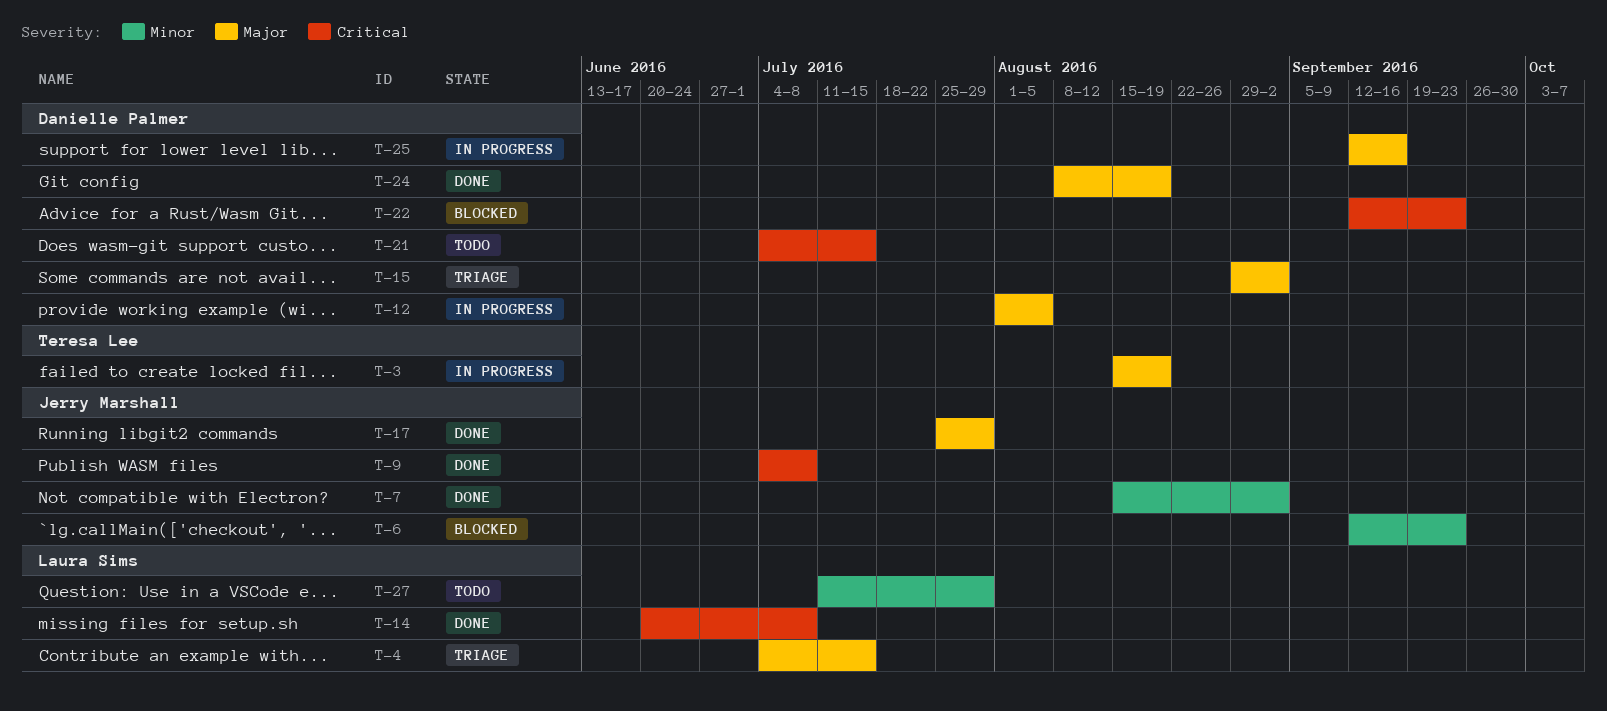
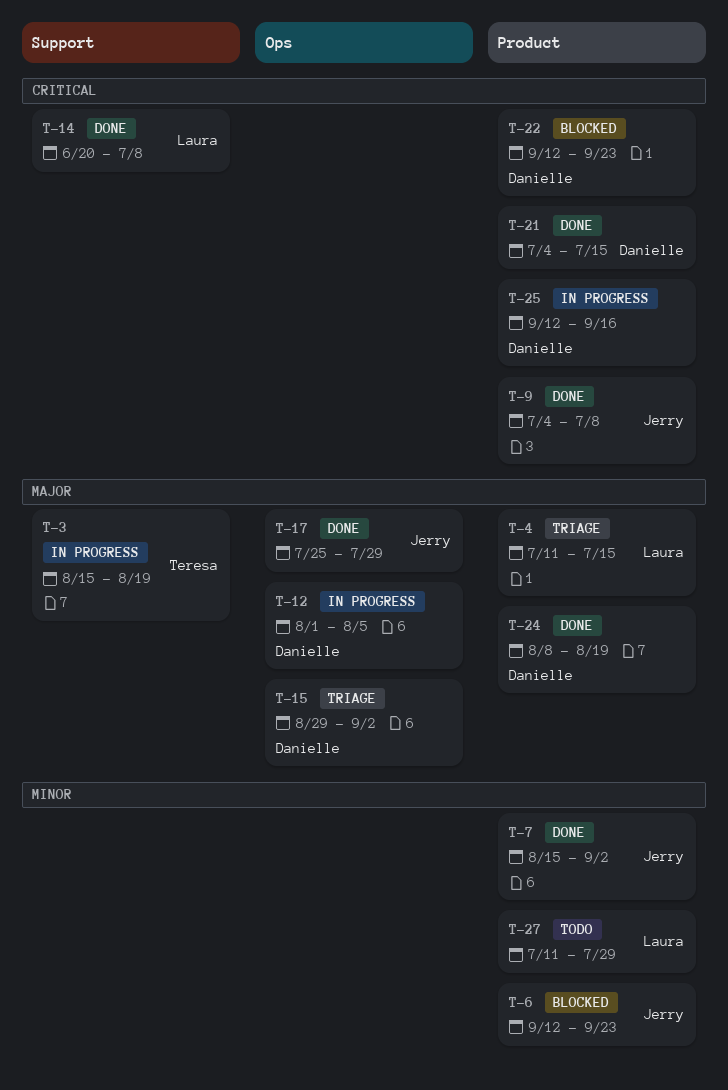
T-4, start: Jul 4 -> Jul 11
T-21, status: Todo -> Done
T-25, priority: Major -> Critical

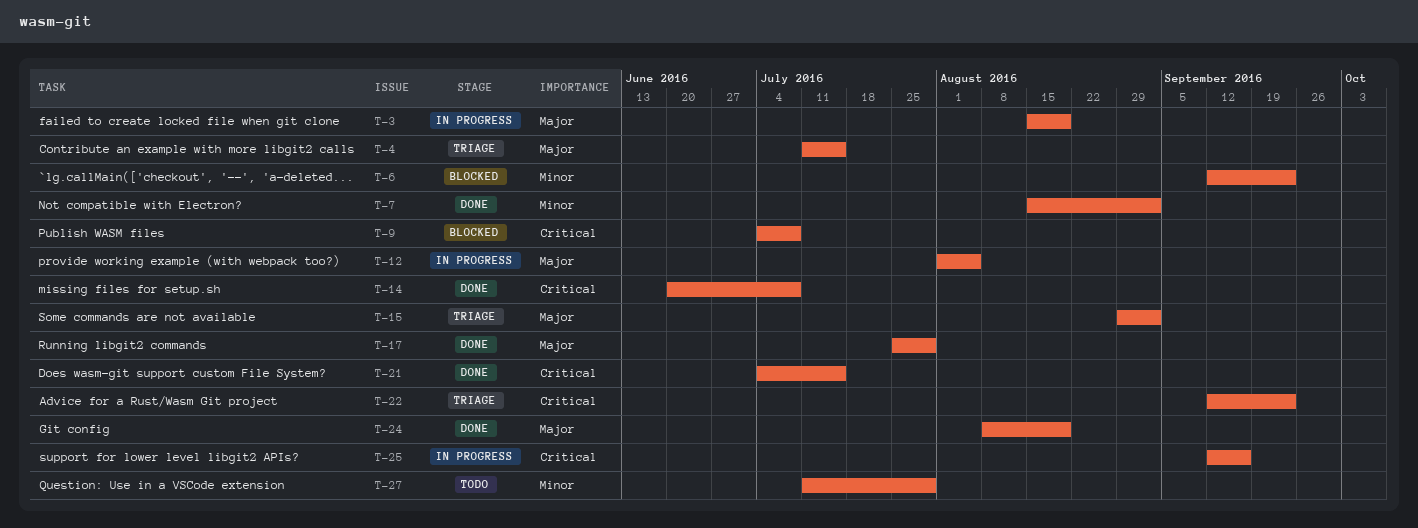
T-9, status: Done -> Blocked
T-22, status: Blocked -> Triage

